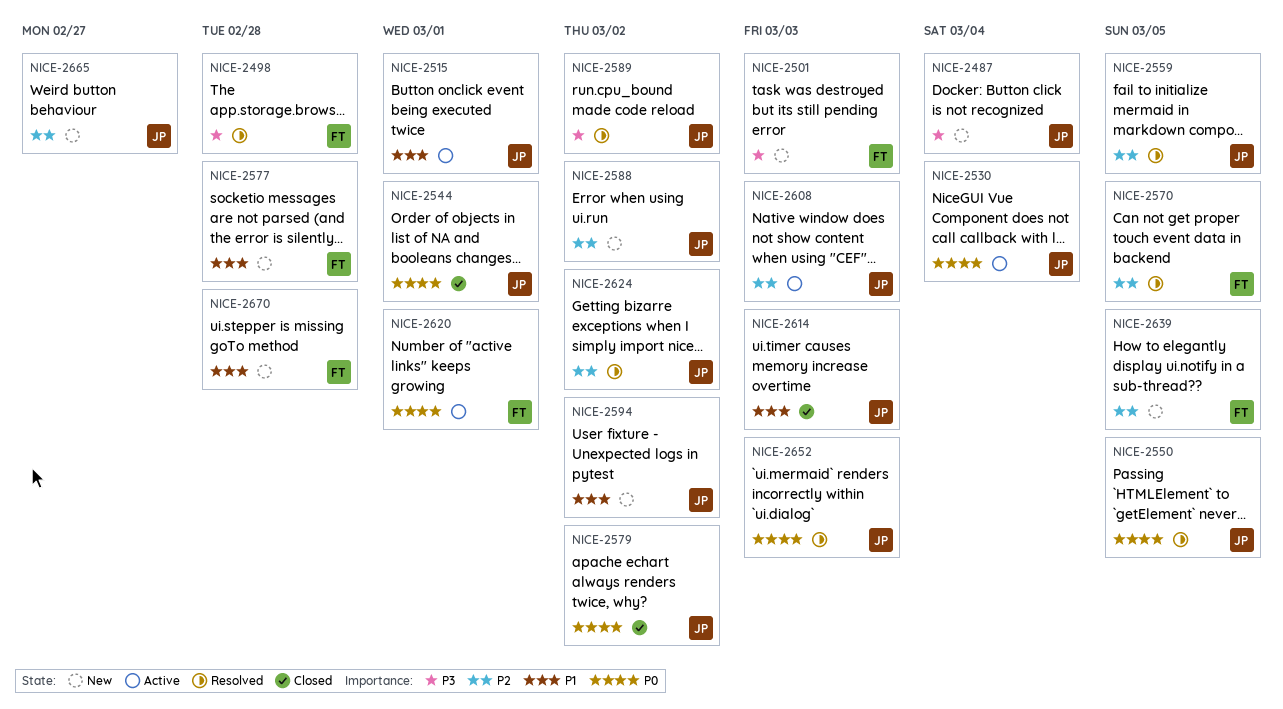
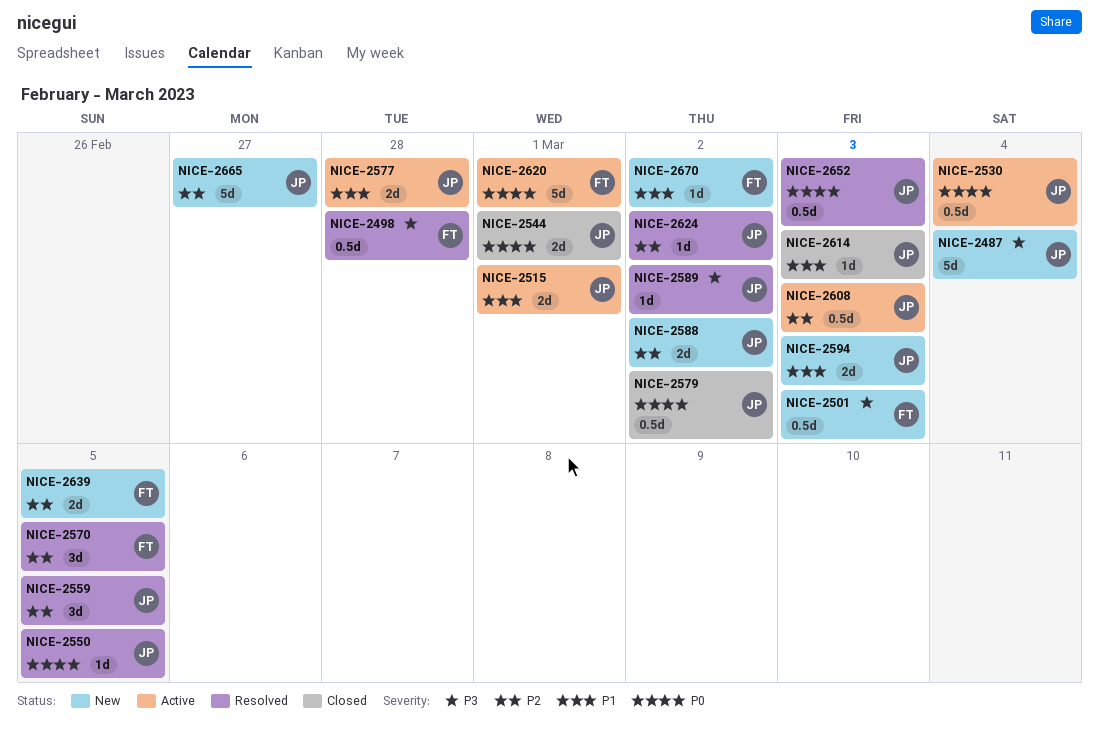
NICE-2577, status: New -> Active
NICE-2577, owner: FT -> JP
NICE-2594, due: Mar 2 -> Mar 3
NICE-2670, due: Feb 28 -> Mar 2

